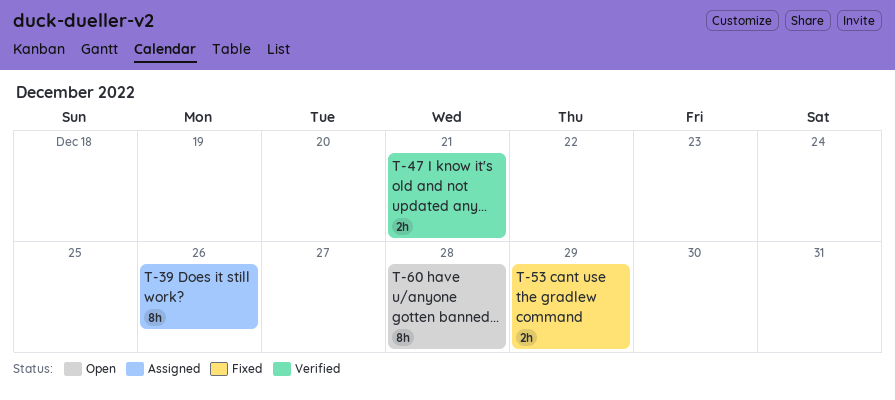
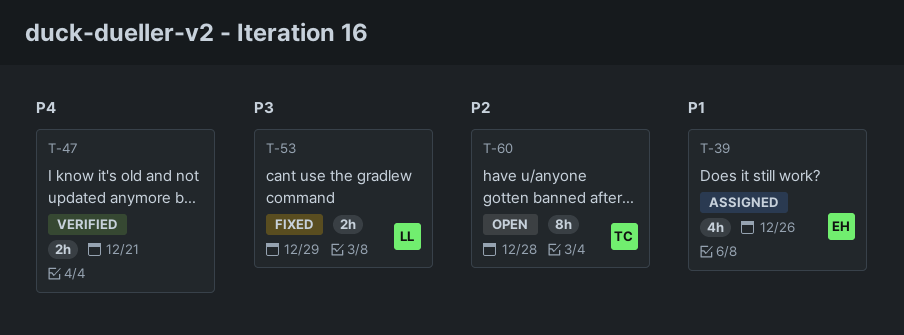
T-39, estimate: 8h -> 4h

